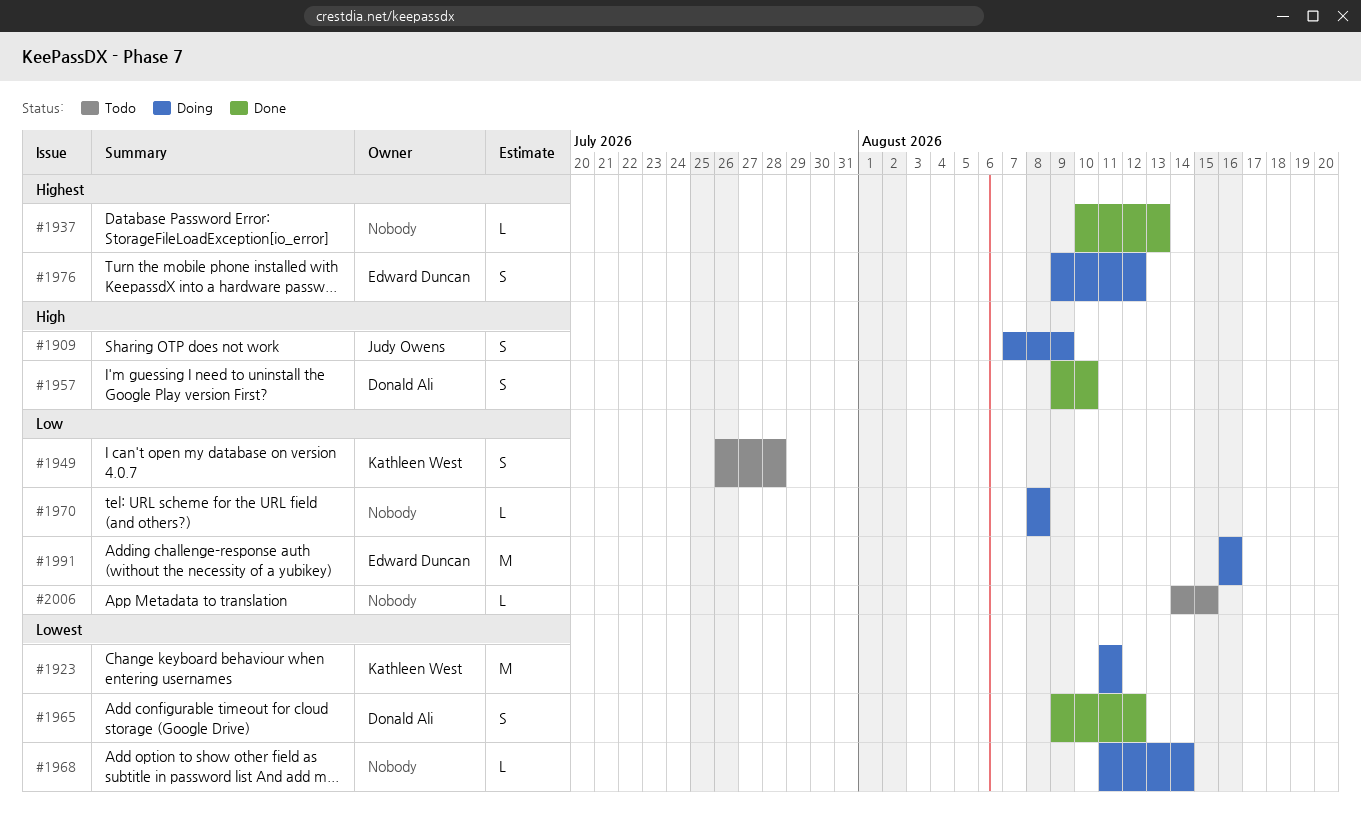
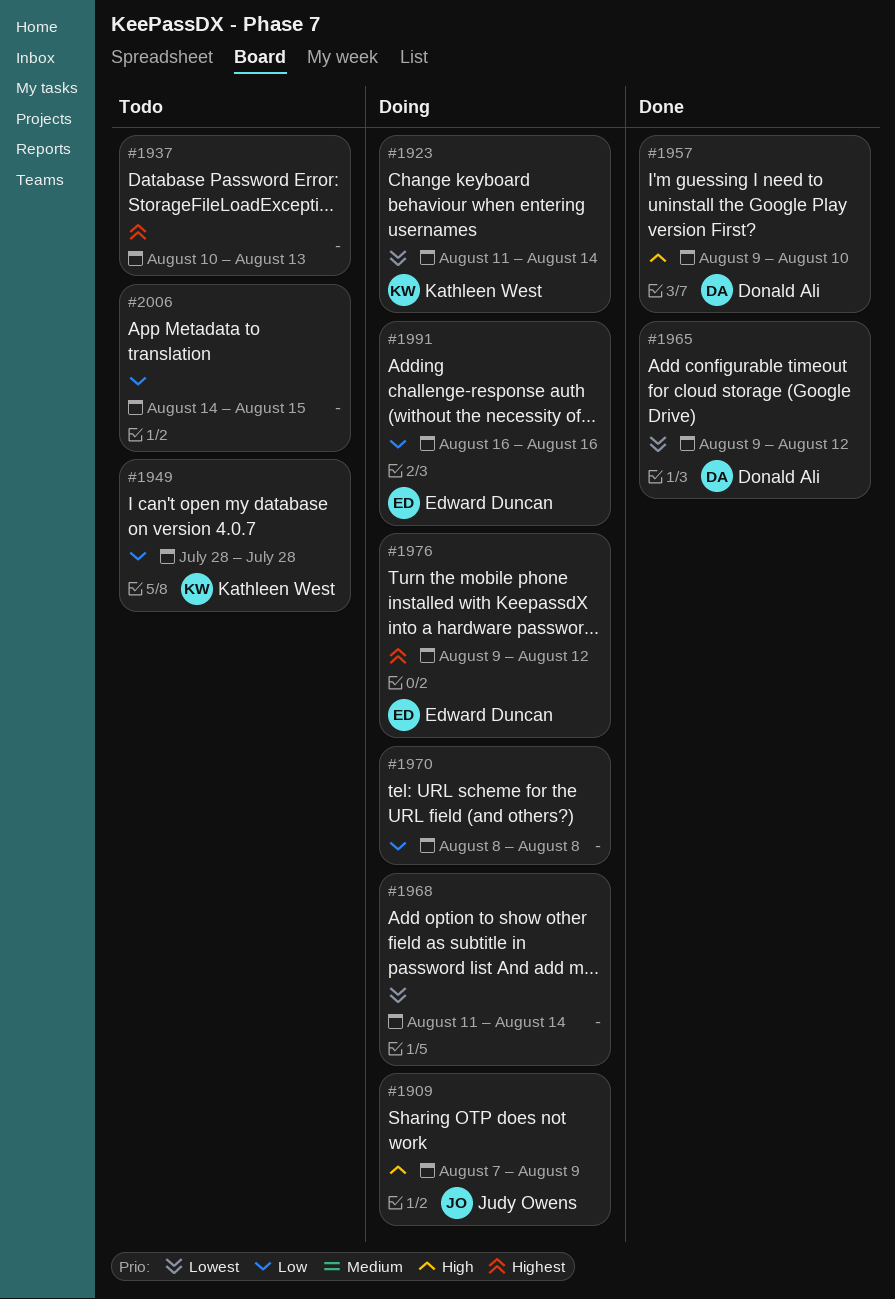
#1923, due: Aug 11 -> Aug 14
#1937, status: Done -> Todo
#1949, start: Jul 26 -> Jul 28

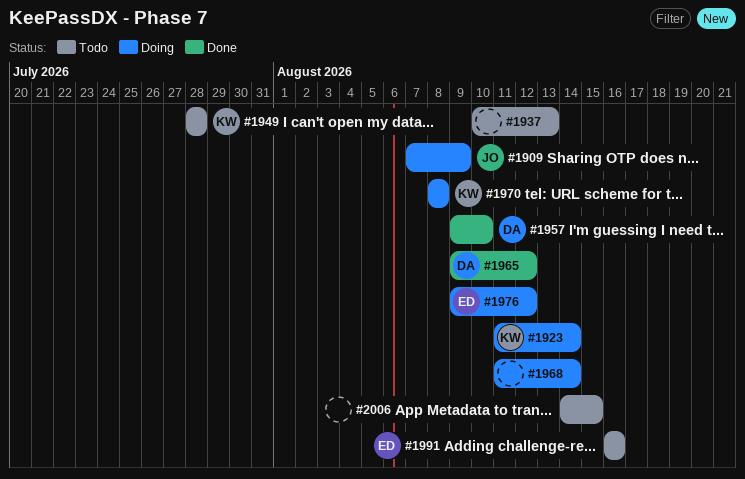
#1970, owner: none -> Kathleen West
#1991, status: Doing -> Todo

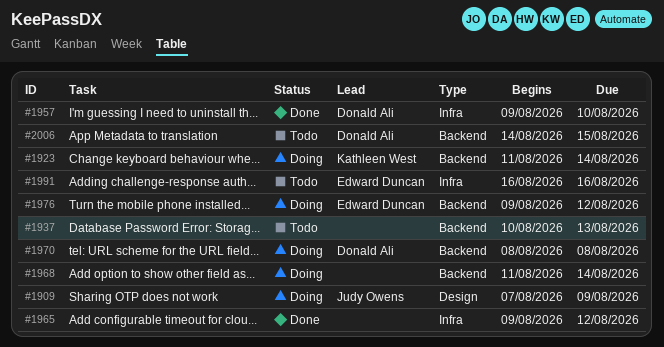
#1949: present -> none
#1965, owner: Donald Ali -> none
#1970, owner: Kathleen West -> Donald Ali
#2006, owner: none -> Donald Ali

